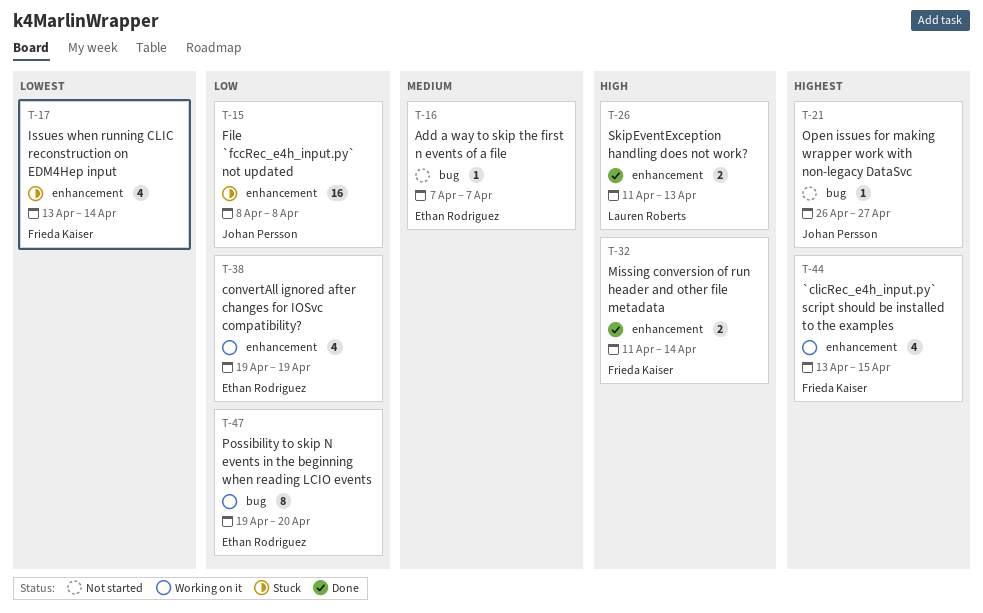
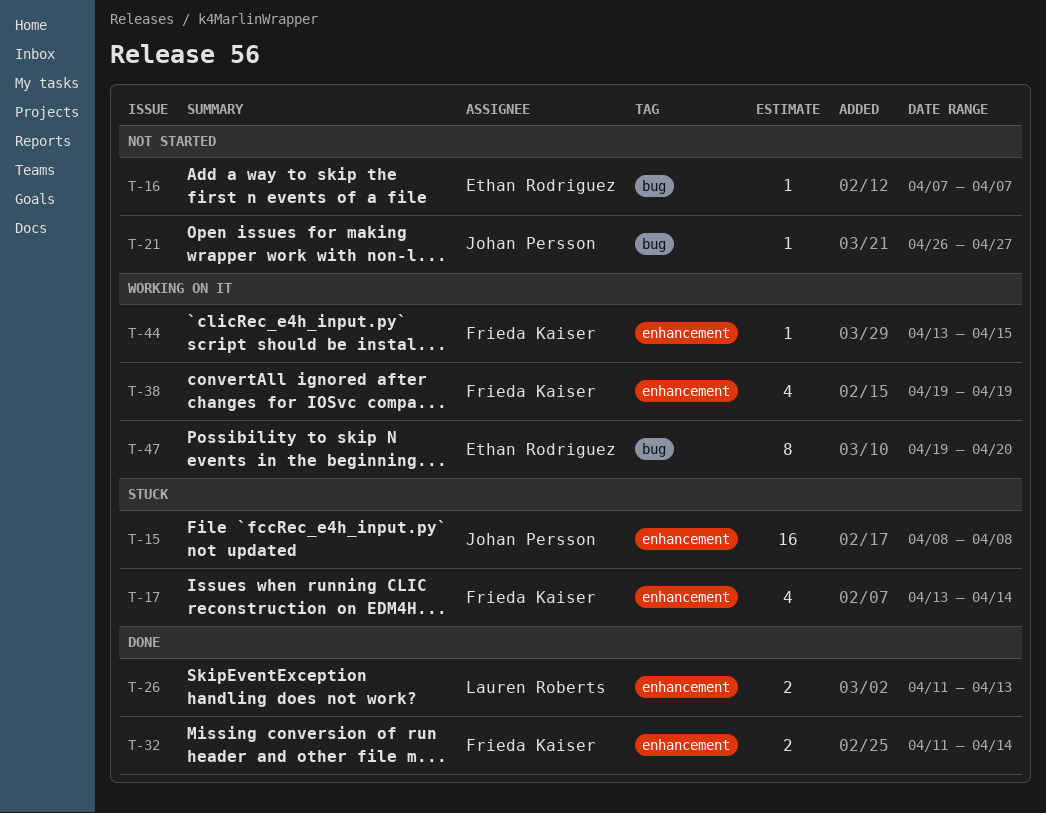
T-38, owner: Ethan Rodriguez -> Frieda Kaiser
T-44, estimate: 4 -> 1

